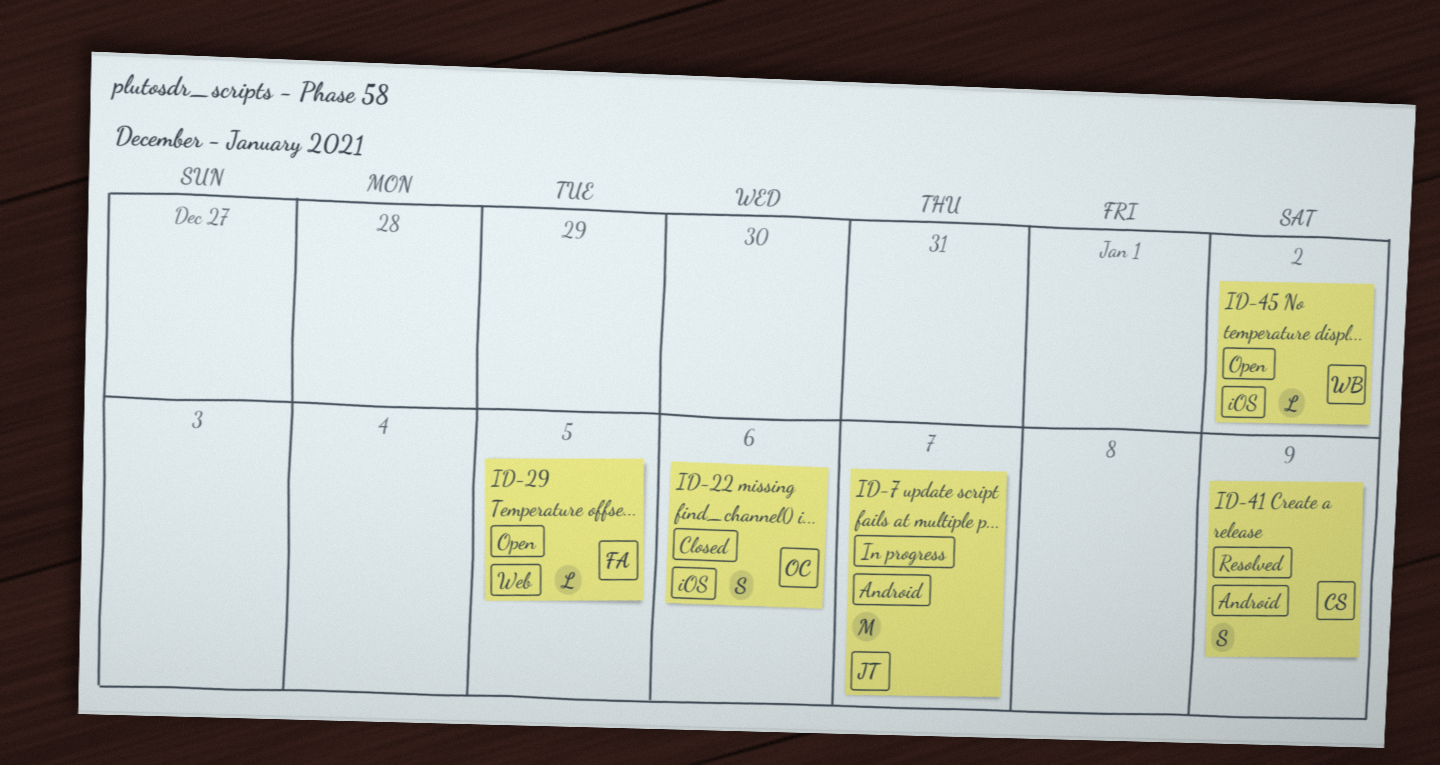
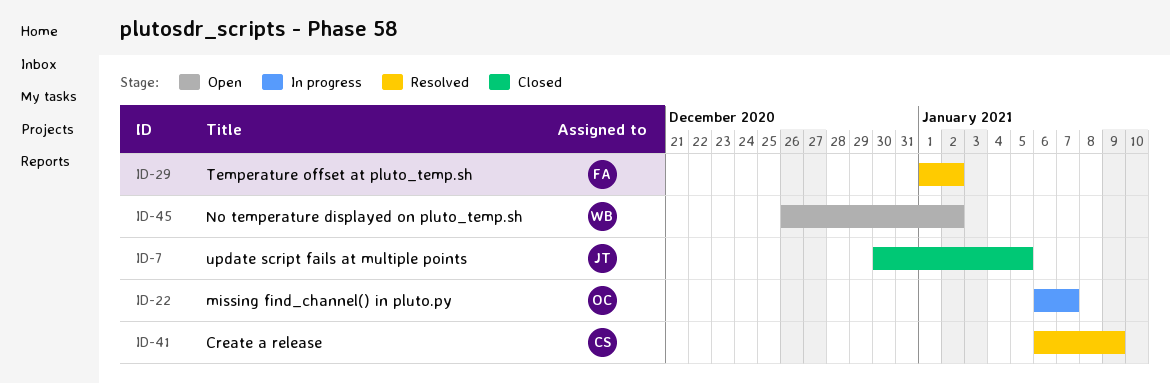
ID-7, status: In progress -> Closed
ID-7, due: Jan 7 -> Jan 5
ID-22, status: Closed -> In progress
ID-22, due: Jan 6 -> Jan 7
ID-29, status: Open -> Resolved
ID-29, due: Jan 5 -> Jan 2

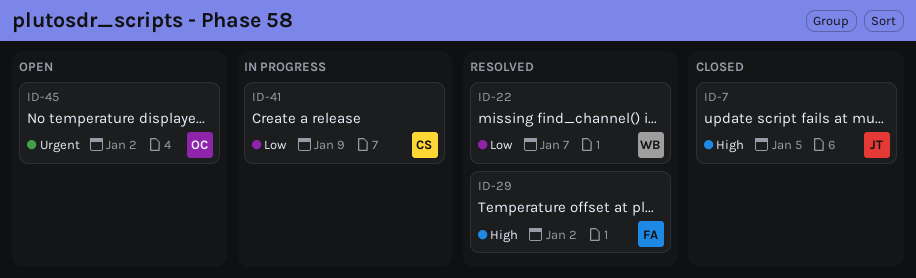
ID-22, status: In progress -> Resolved
ID-22, owner: OC -> WB
ID-41, status: Resolved -> In progress
ID-45, owner: WB -> OC

